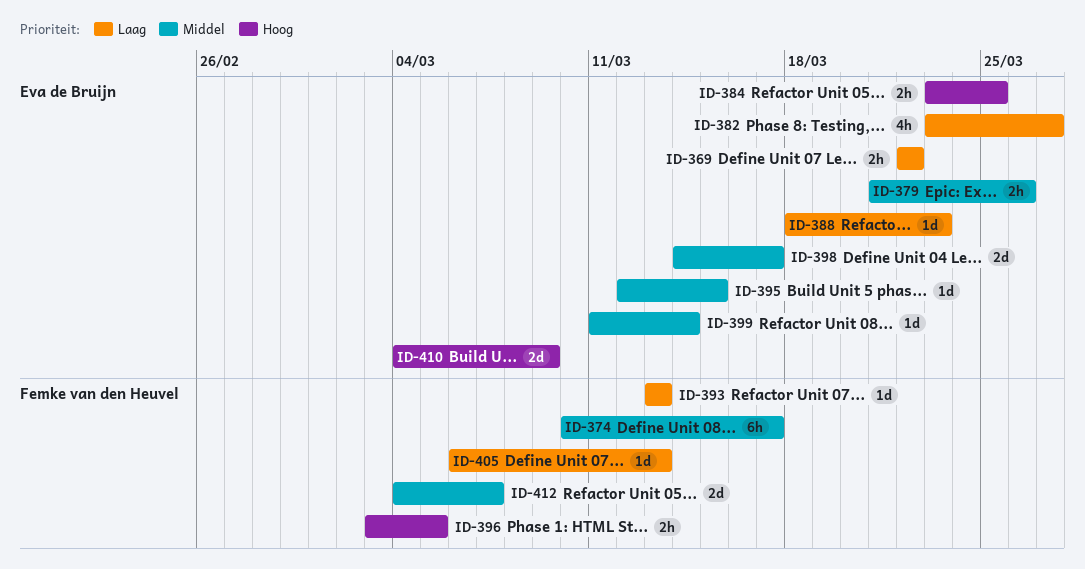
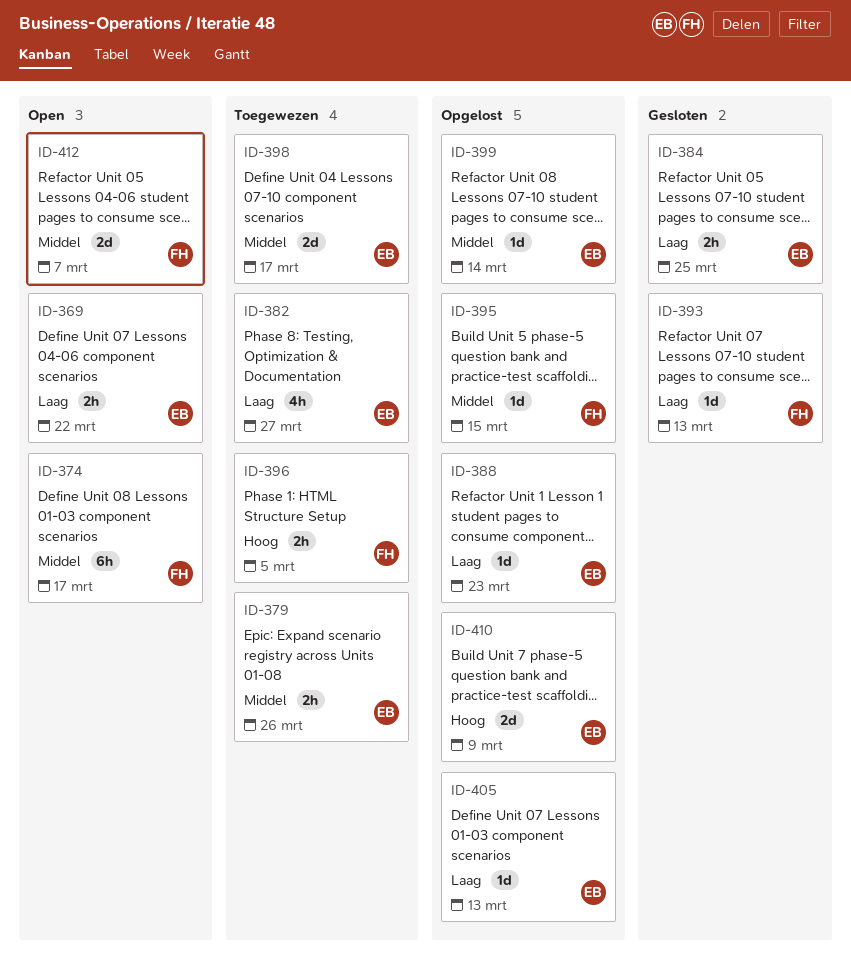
ID-384, priority: Hoog -> Laag
ID-395, owner: Eva de Bruijn -> Femke van den Heuvel
ID-405, owner: Femke van den Heuvel -> Eva de Bruijn

